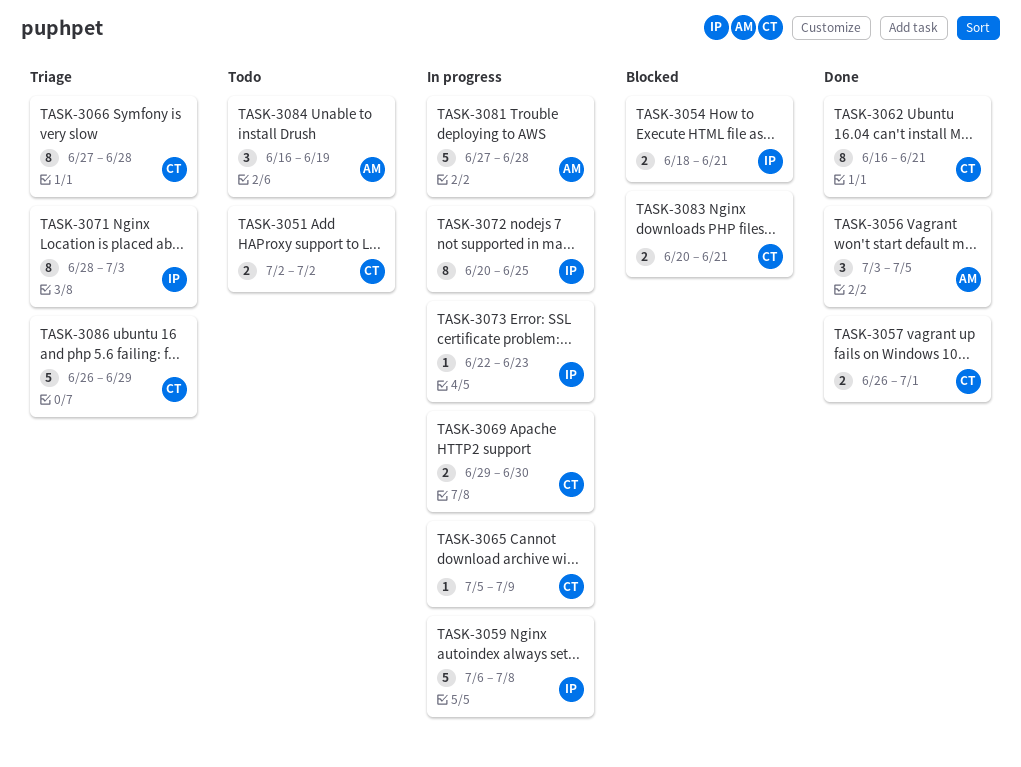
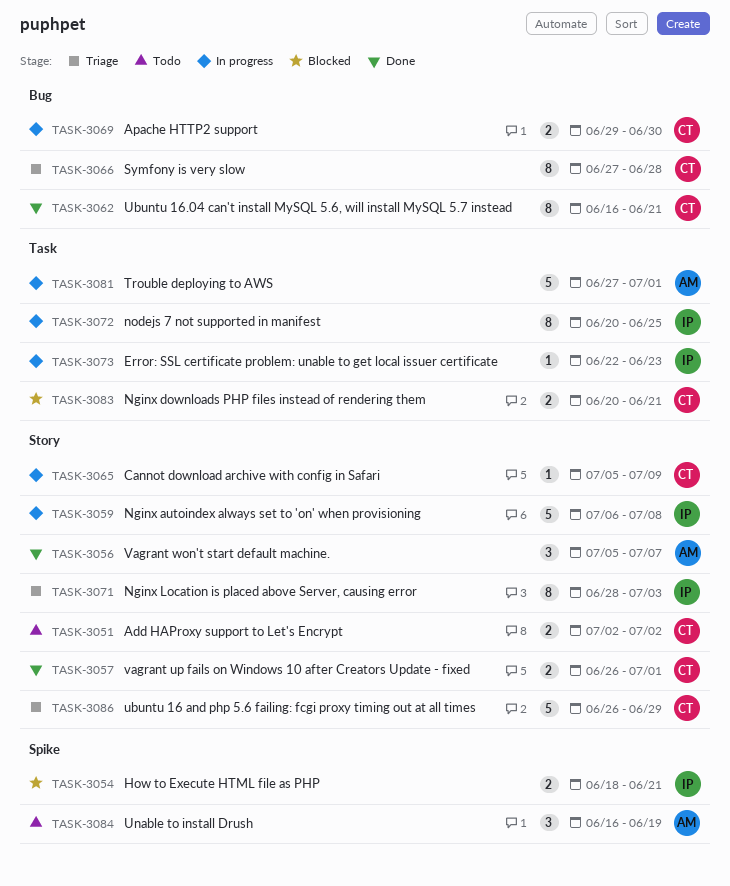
TASK-3056, start: Jul 3 -> Jul 5
TASK-3056, due: Jul 5 -> Jul 7
TASK-3081, due: Jun 28 -> Jul 1

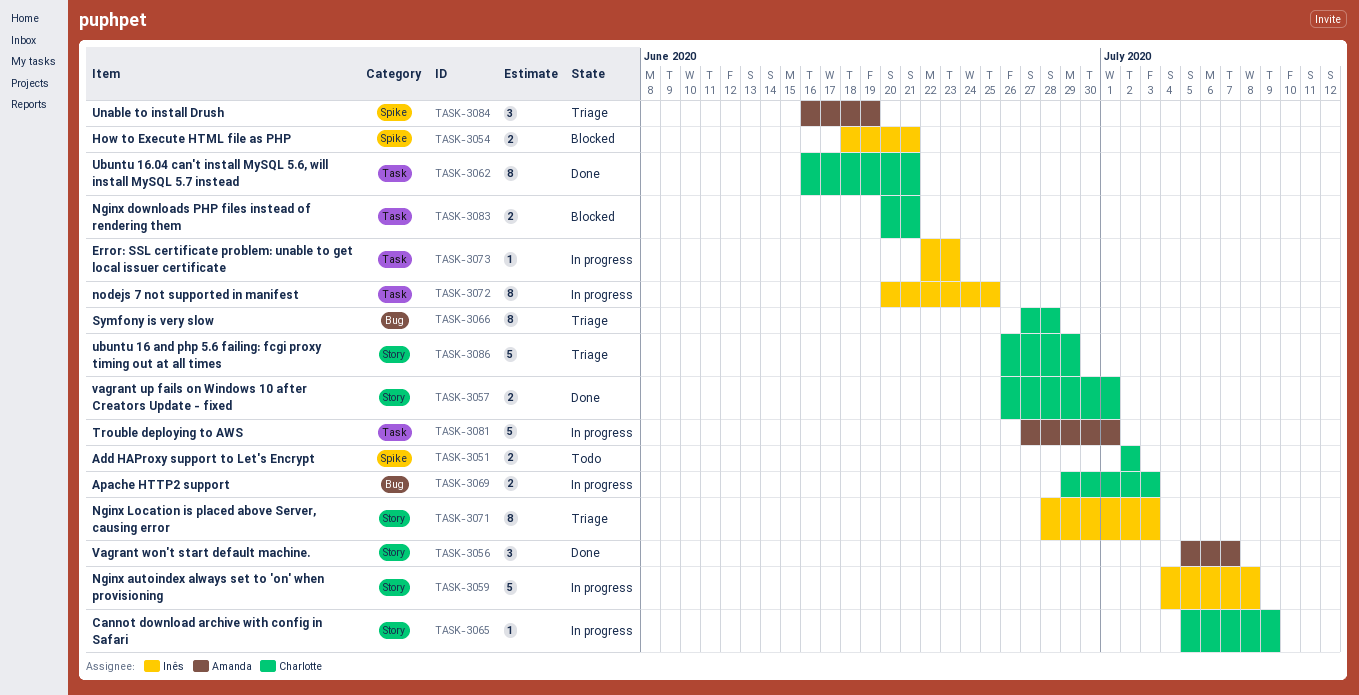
TASK-3051, label: Story -> Spike
TASK-3059, start: Jul 6 -> Jul 4
TASK-3062, label: Bug -> Task
TASK-3069, due: Jun 30 -> Jul 3
TASK-3084, status: Todo -> Triage

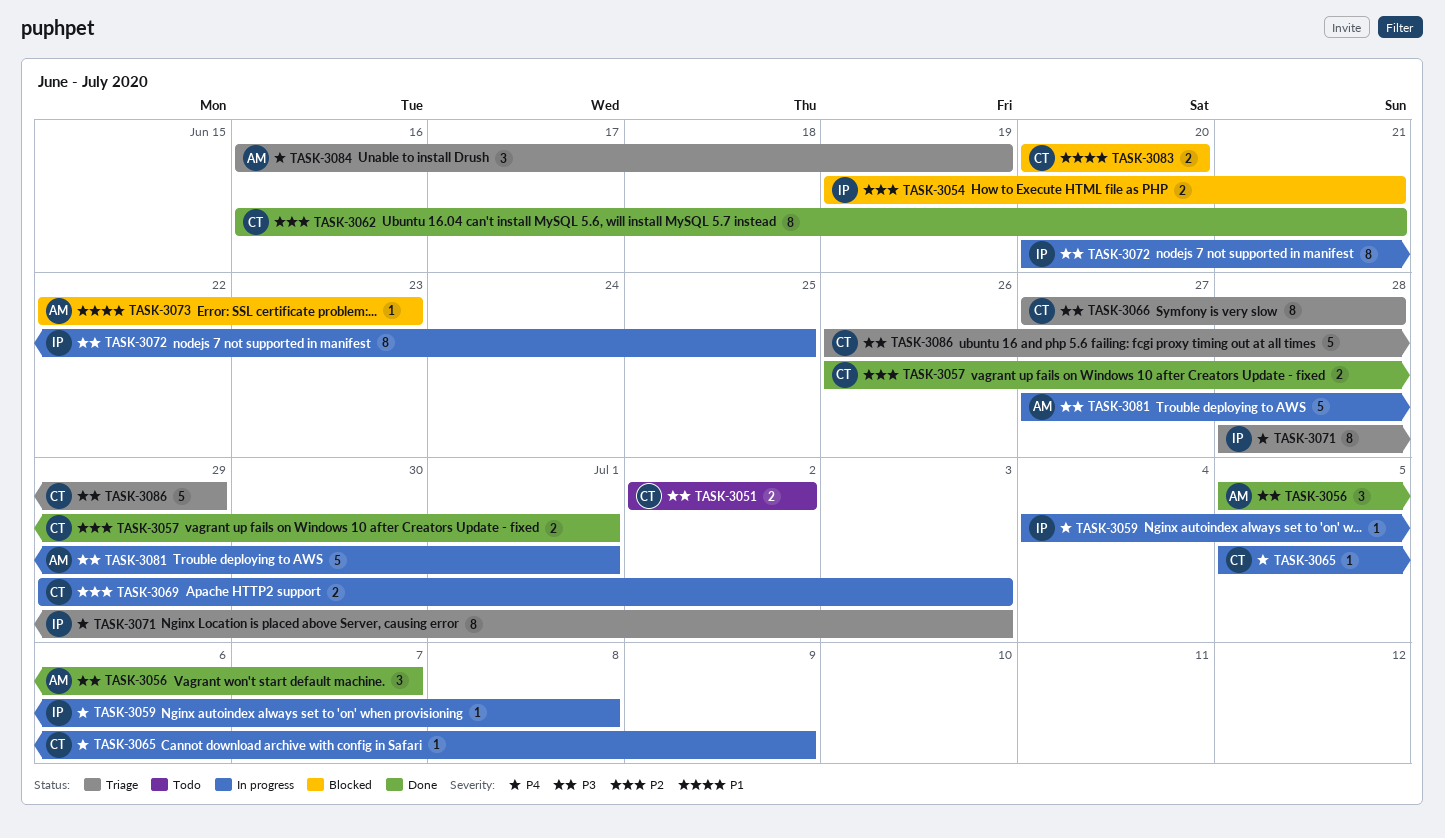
TASK-3054, start: Jun 18 -> Jun 19
TASK-3059, estimate: 5 -> 1
TASK-3073, status: In progress -> Blocked
TASK-3073, owner: Inês -> Amanda
TASK-3083, due: Jun 21 -> Jun 20

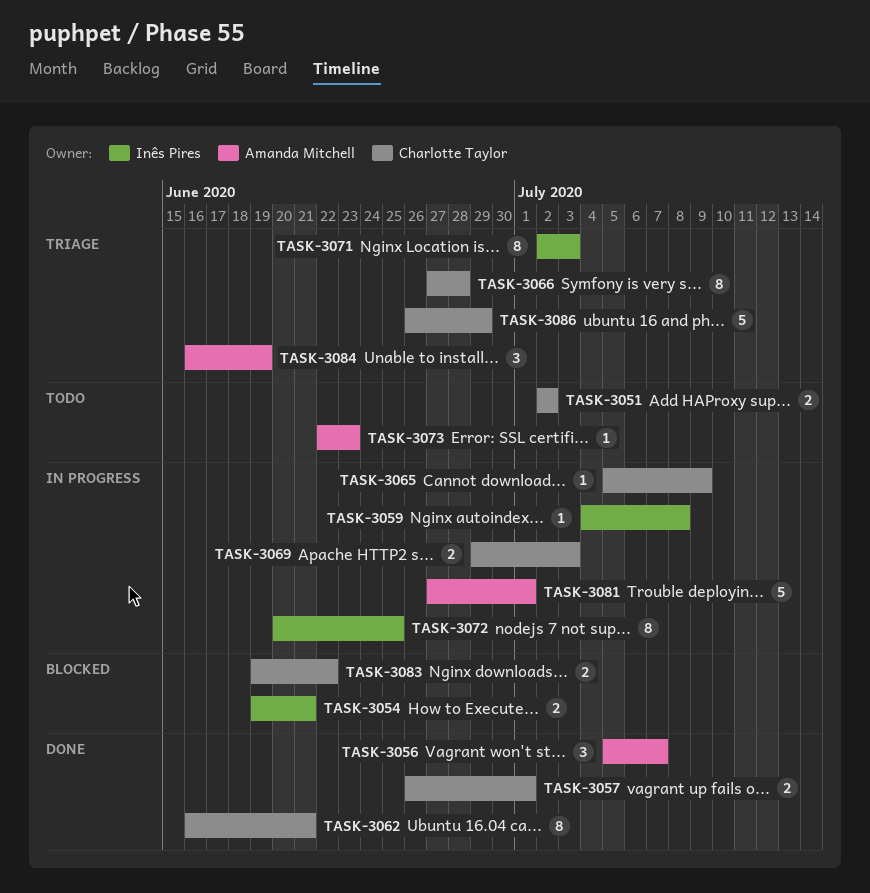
TASK-3071, start: Jun 28 -> Jul 2
TASK-3073, status: Blocked -> Todo
TASK-3083, start: Jun 20 -> Jun 19
TASK-3083, due: Jun 20 -> Jun 22

